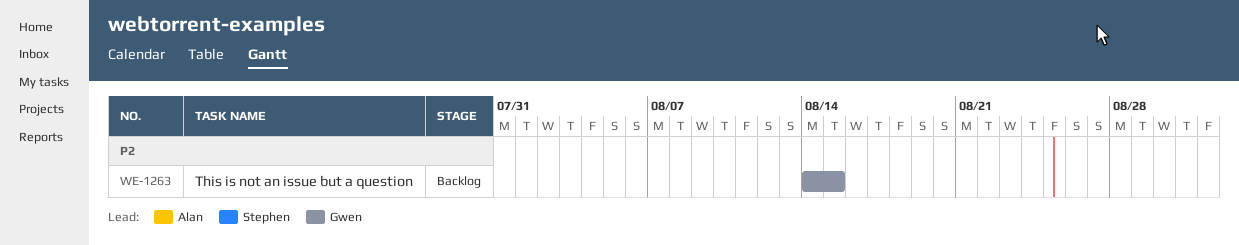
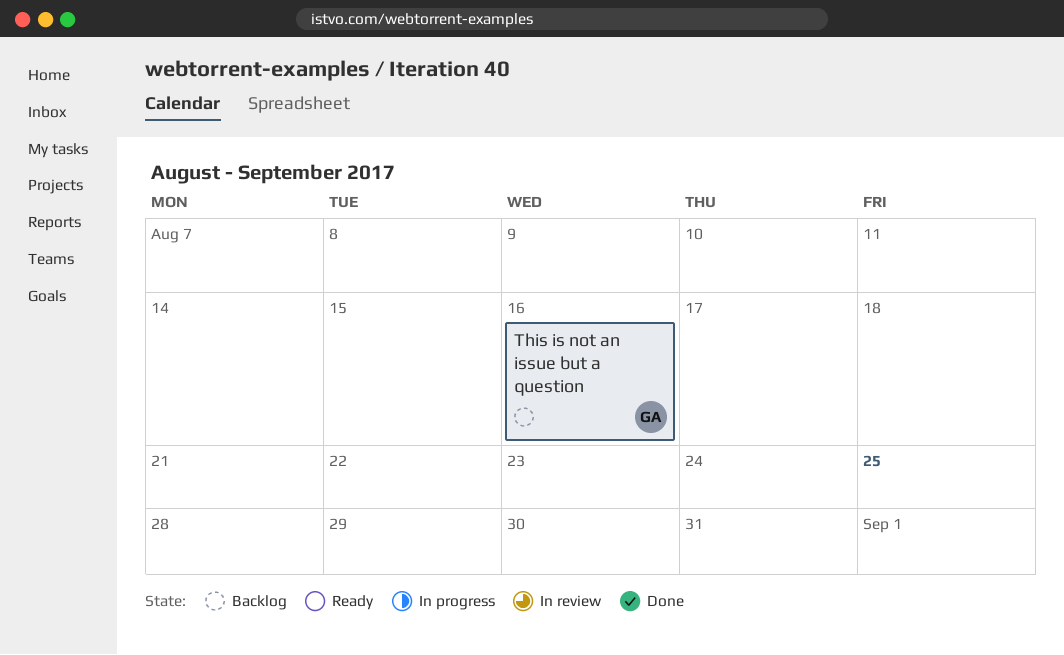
This is not an issue but a question, due: Aug 15 -> Aug 16

